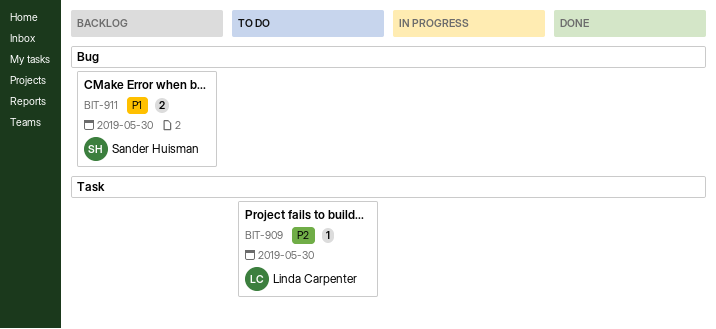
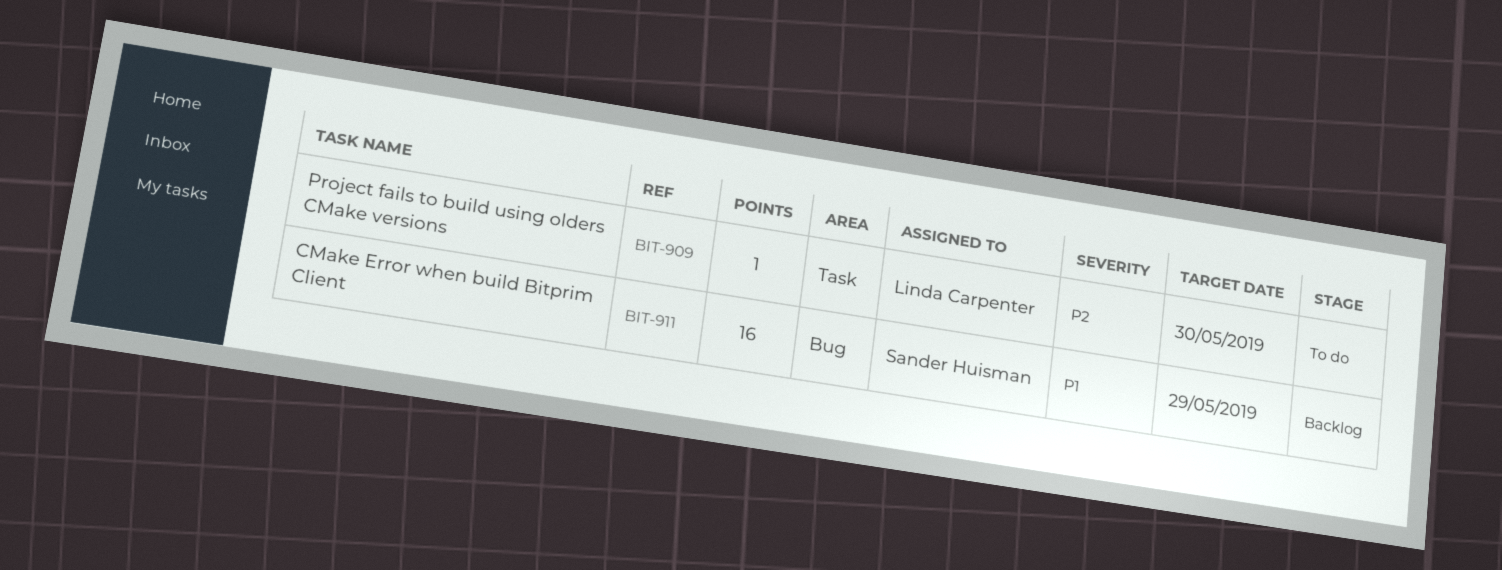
BIT-911, estimate: 2 -> 16
BIT-911, due: May 30 -> May 29

